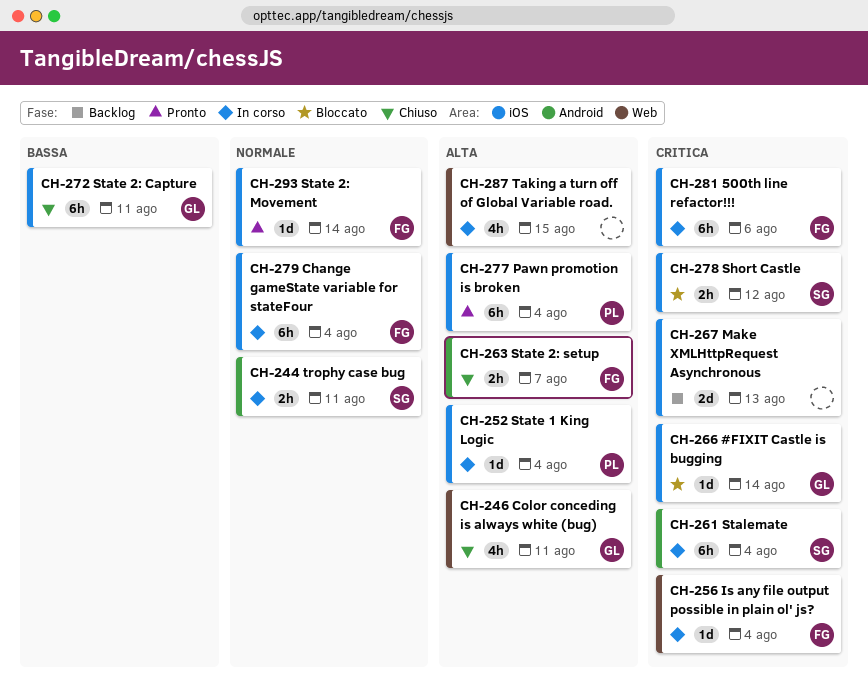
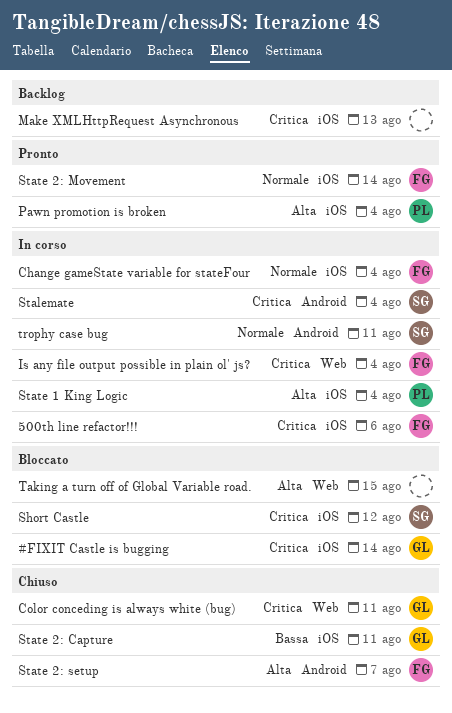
Color conceding is always white (bug), priority: Alta -> Critica
Taking a turn off of Global Variable road., status: In corso -> Bloccato

